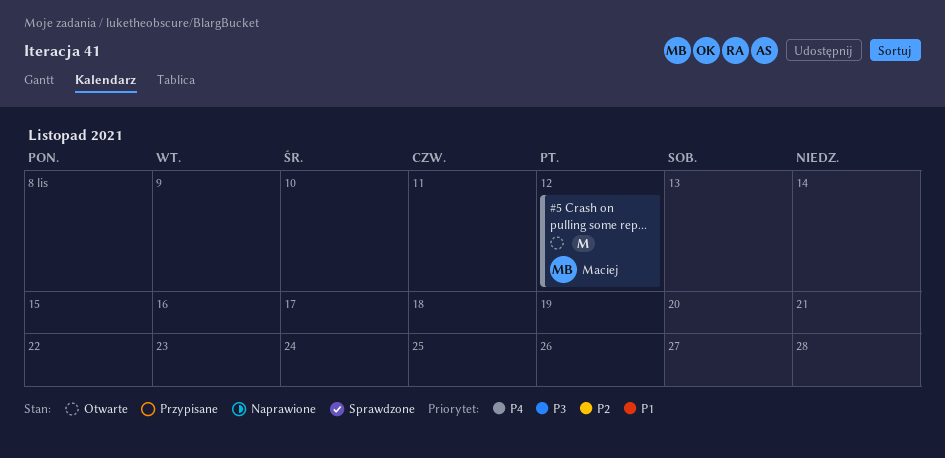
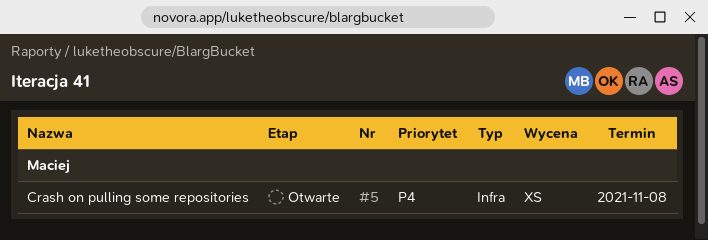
#5, estimate: M -> XS
#5, due: Nov 12 -> Nov 8

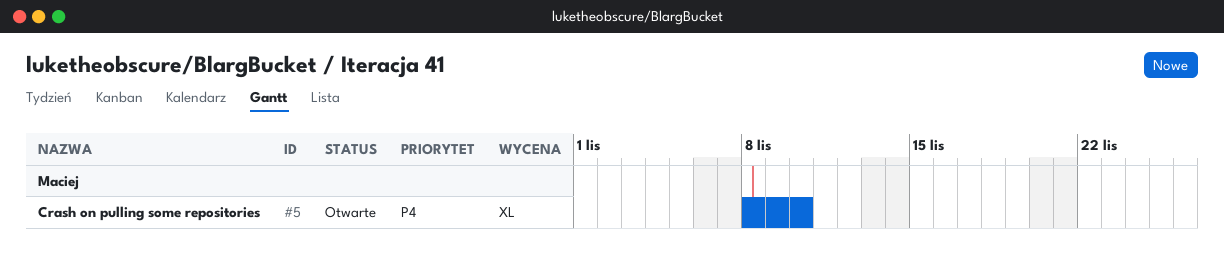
#5, estimate: XS -> XL
#5, due: Nov 8 -> Nov 10

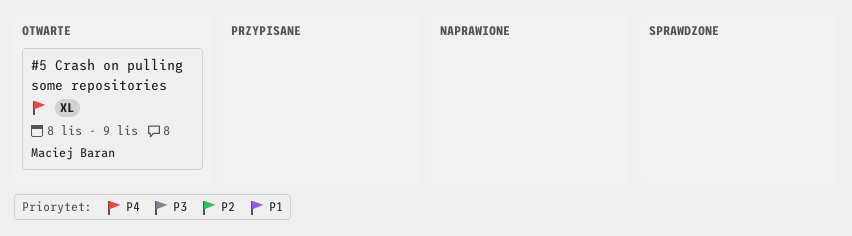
#5, due: Nov 10 -> Nov 9

